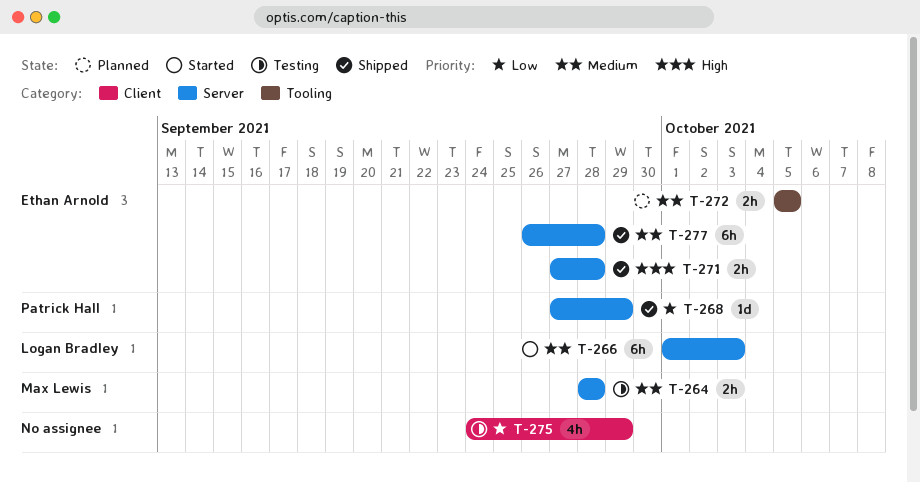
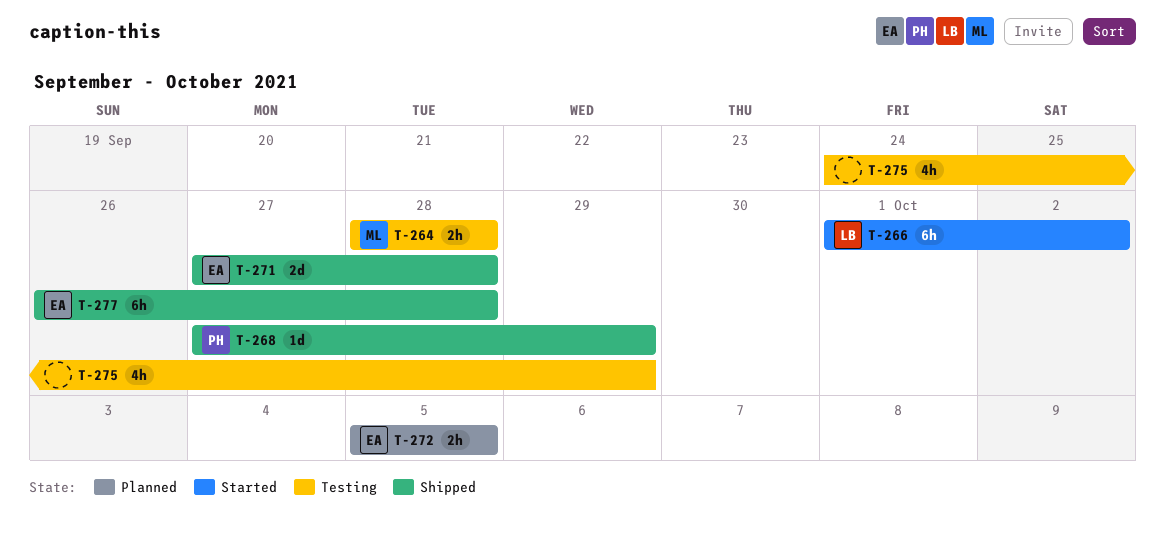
T-266, due: Oct 3 -> Oct 2
T-271, estimate: 2h -> 2d

